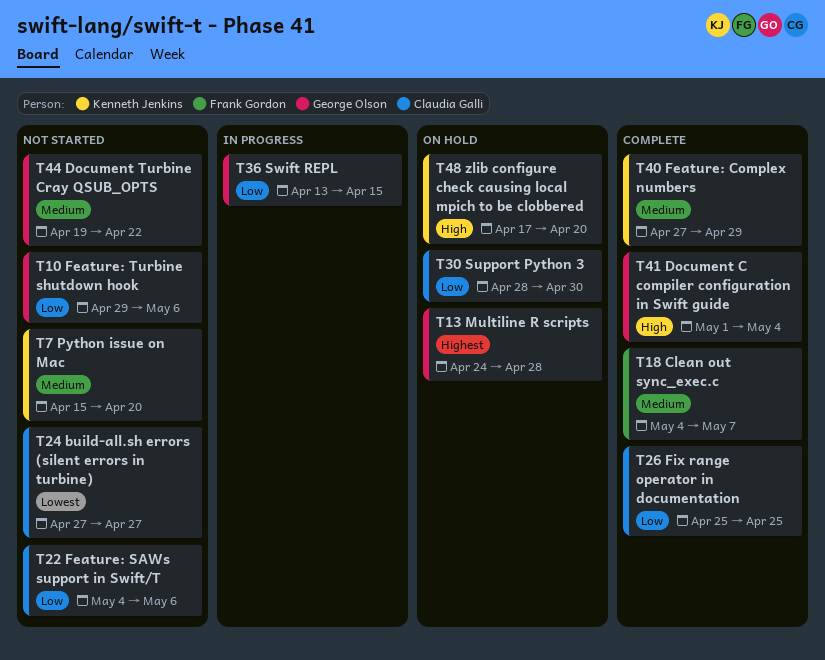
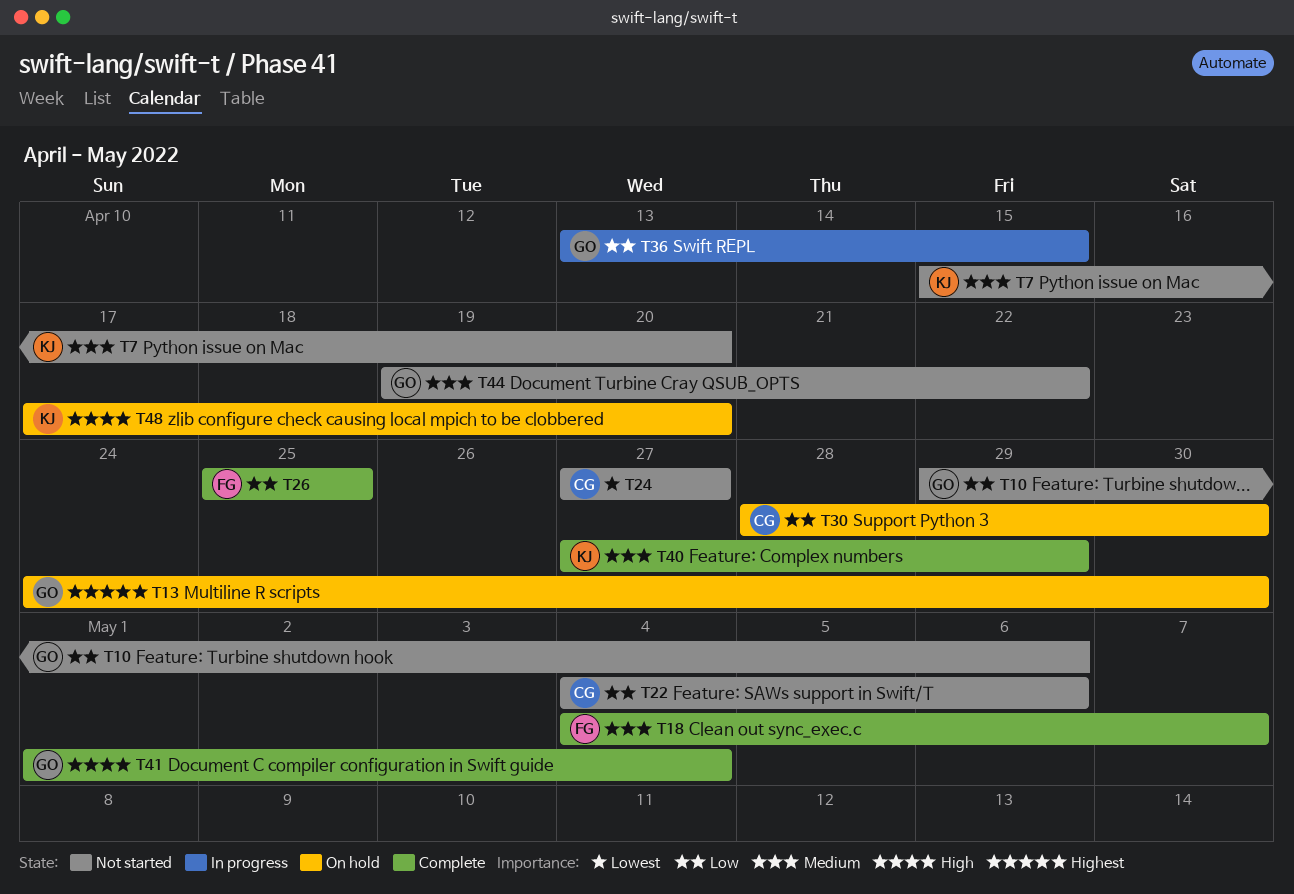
T13, due: Apr 28 -> Apr 30
T26, owner: Claudia Galli -> Frank Gordon

